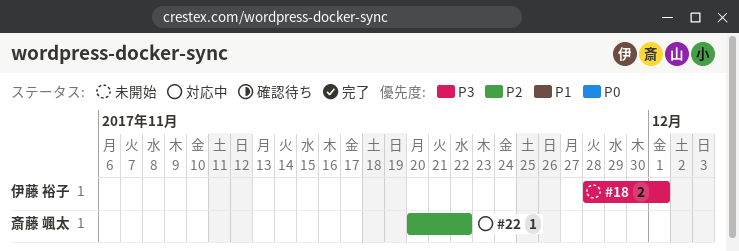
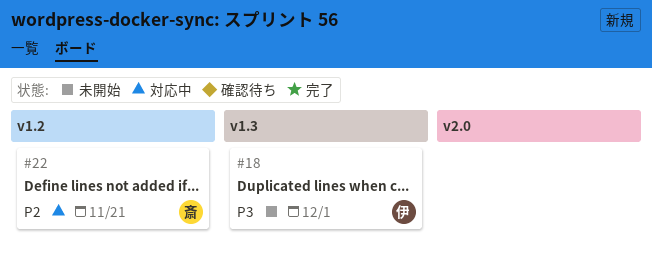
#22, due: Nov 22 -> Nov 21

